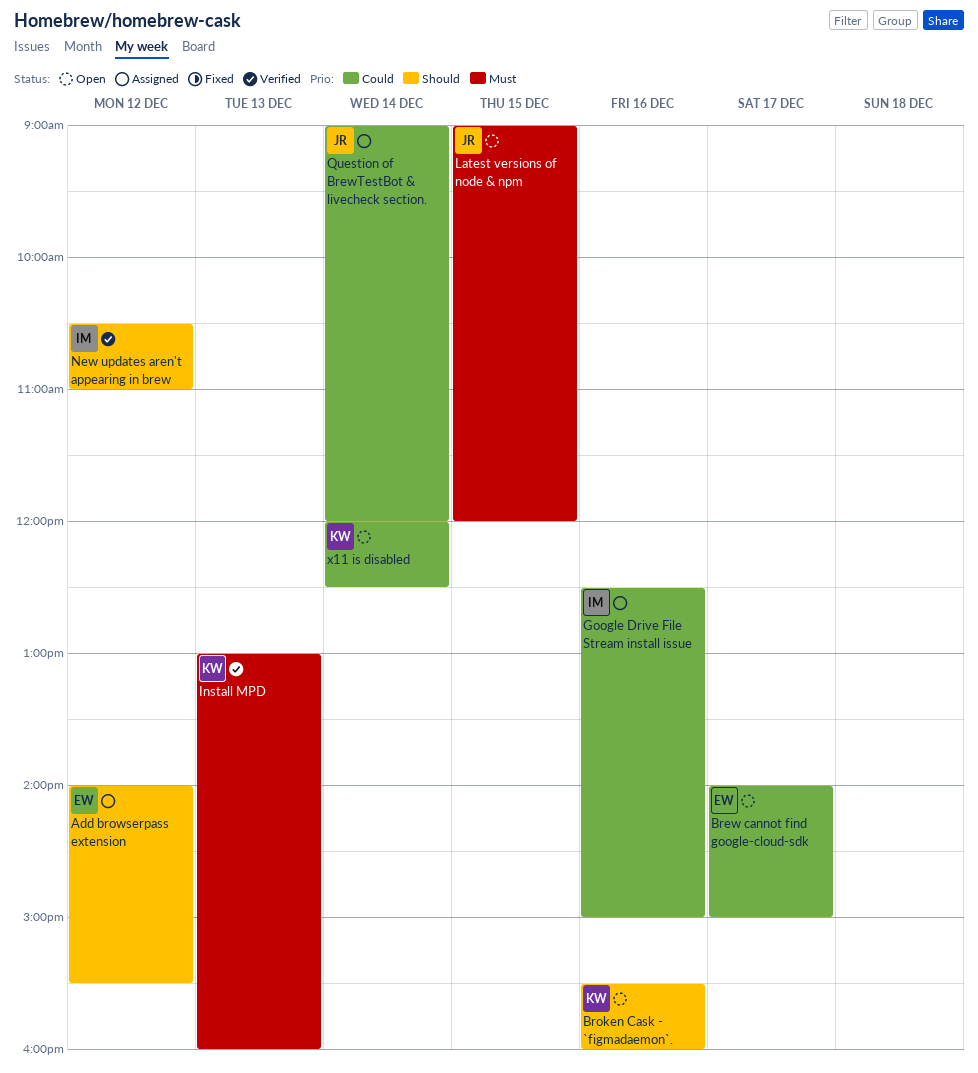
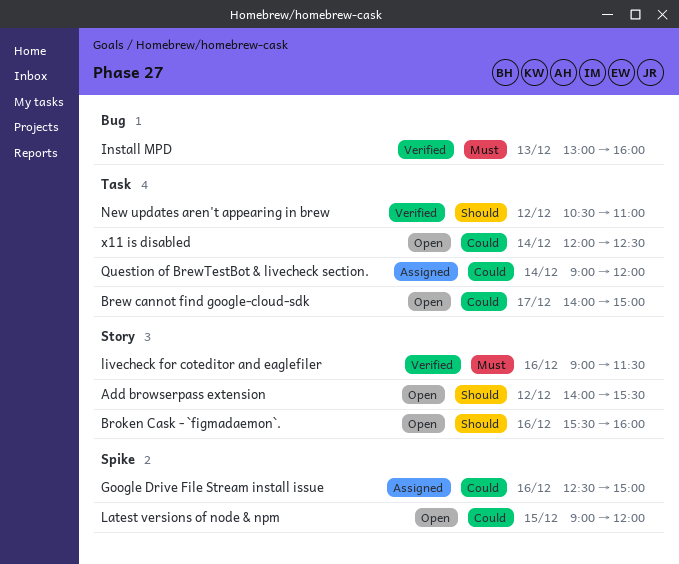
Add browserpass extension, status: Assigned -> Open
Latest versions of node & npm, priority: Must -> Could
livecheck for coteditor and eaglefiler: none -> present

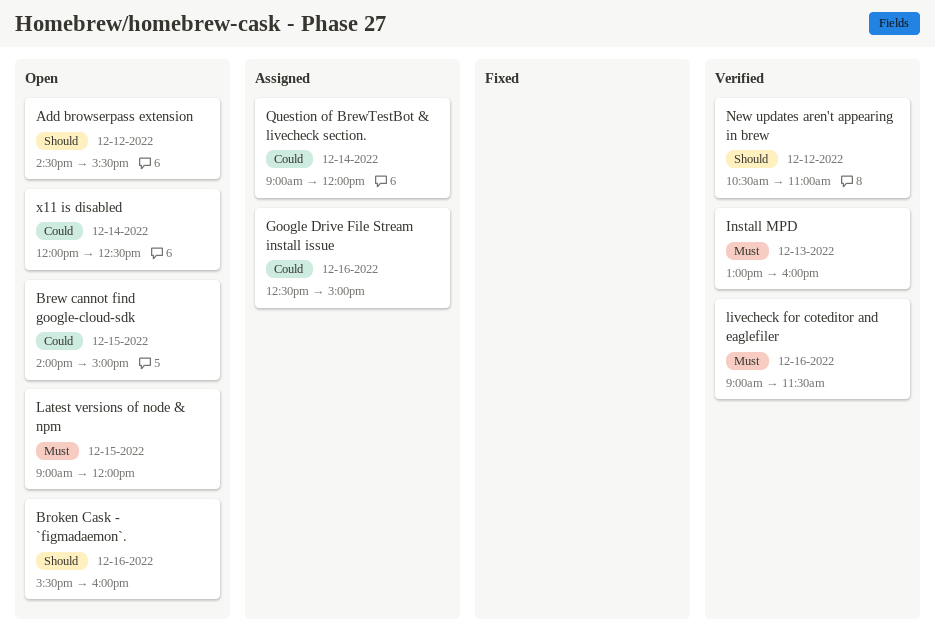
Add browserpass extension, begins: 14:00 -> 14:30
Brew cannot find google-cloud-sdk, day: Dec 17 -> Dec 15
Latest versions of node & npm, priority: Could -> Must

